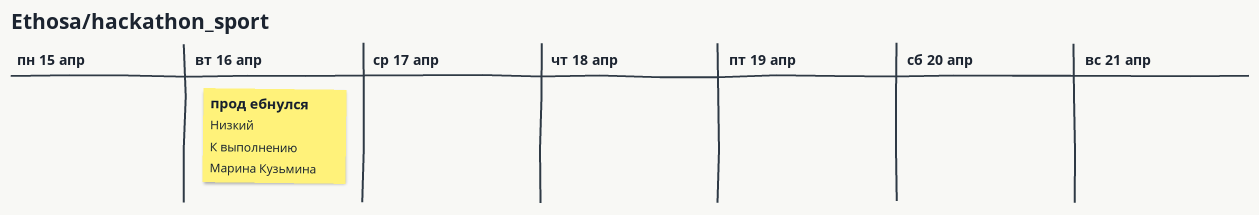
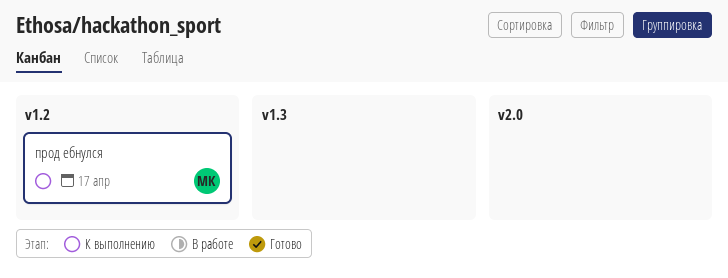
прод ебнулся, due: Apr 16 -> Apr 17

